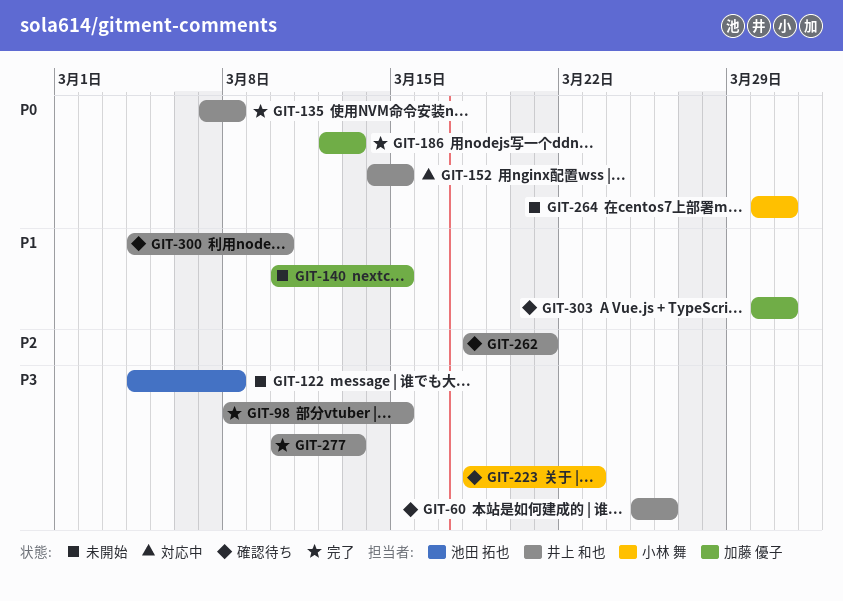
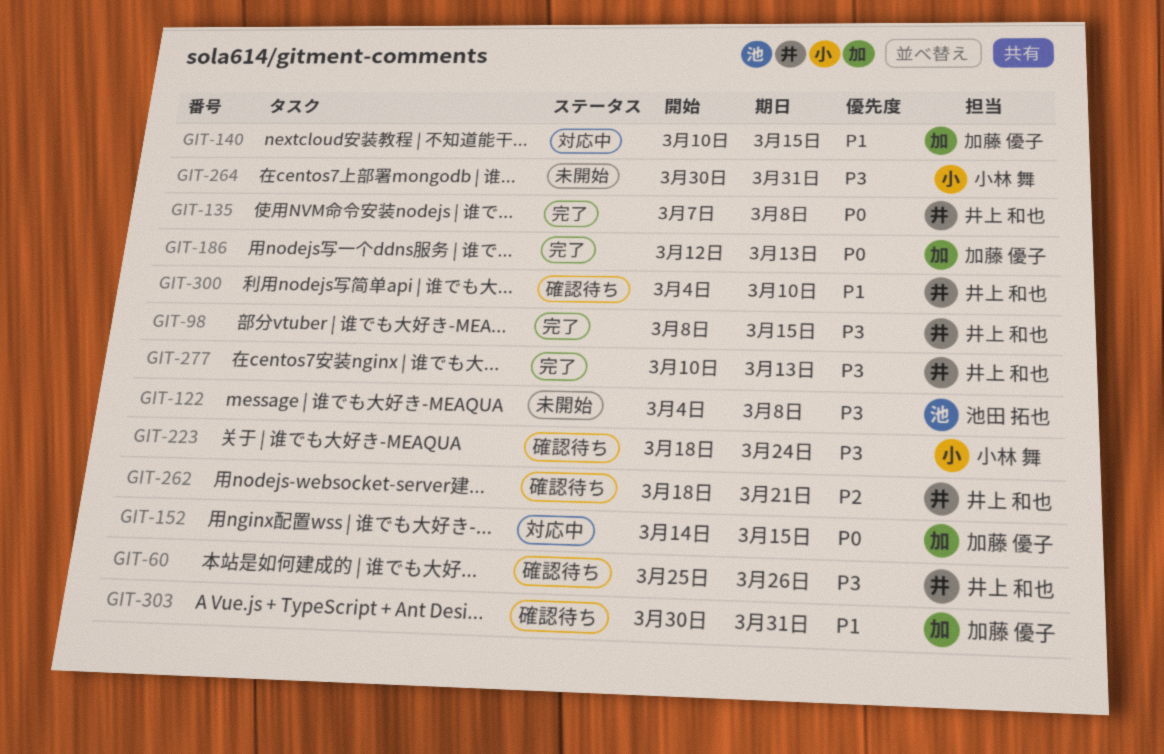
GIT-140, status: 未開始 -> 対応中
GIT-152, owner: 井上 和也 -> 加藤 優子
GIT-223, due: Mar 23 -> Mar 24
GIT-264, priority: P0 -> P3

